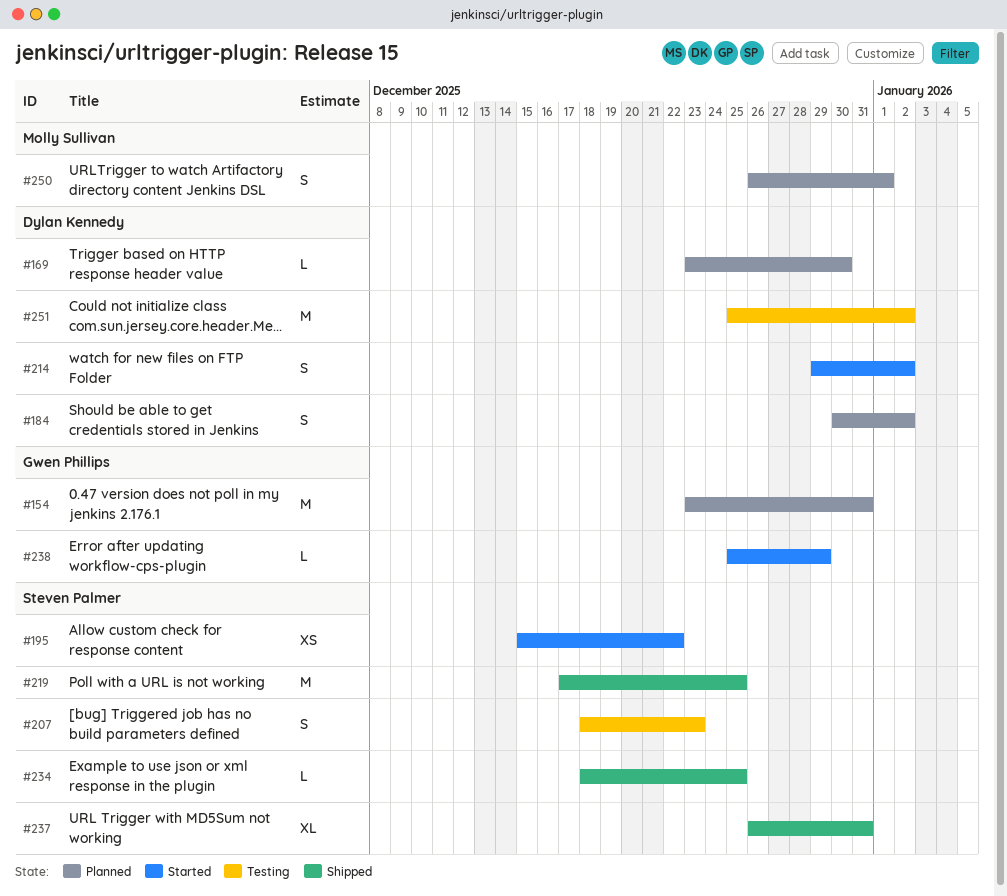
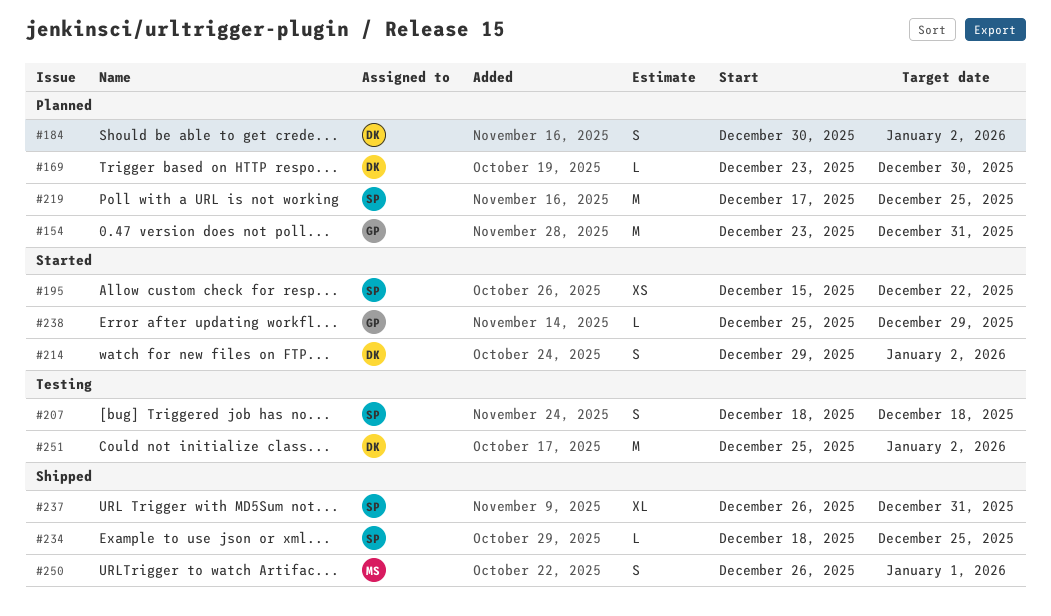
#207, due: Dec 23 -> Dec 18
#219, status: Shipped -> Planned
#250, status: Planned -> Shipped

